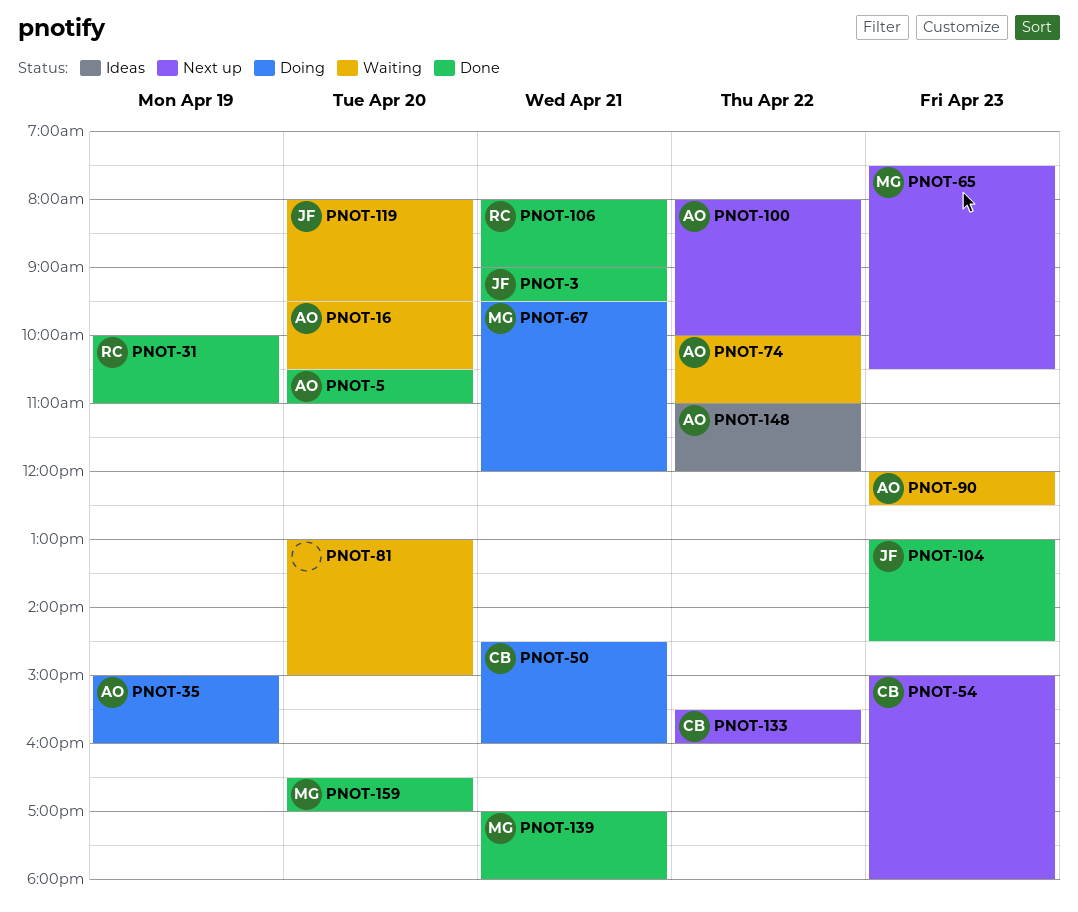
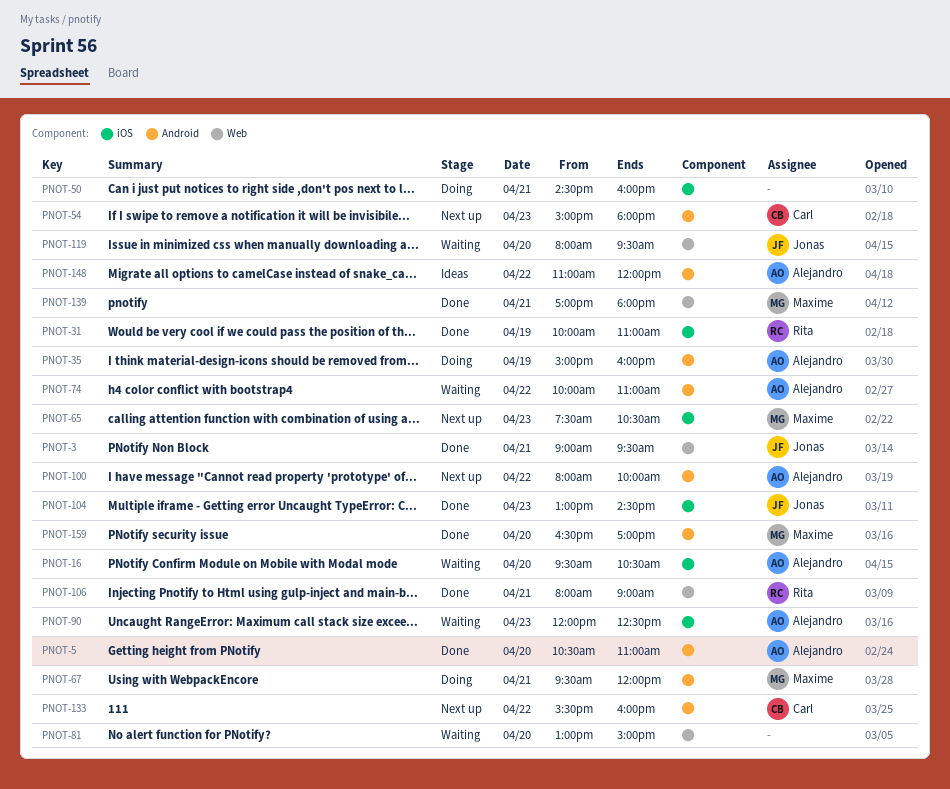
PNOT-50, owner: Carl -> none

